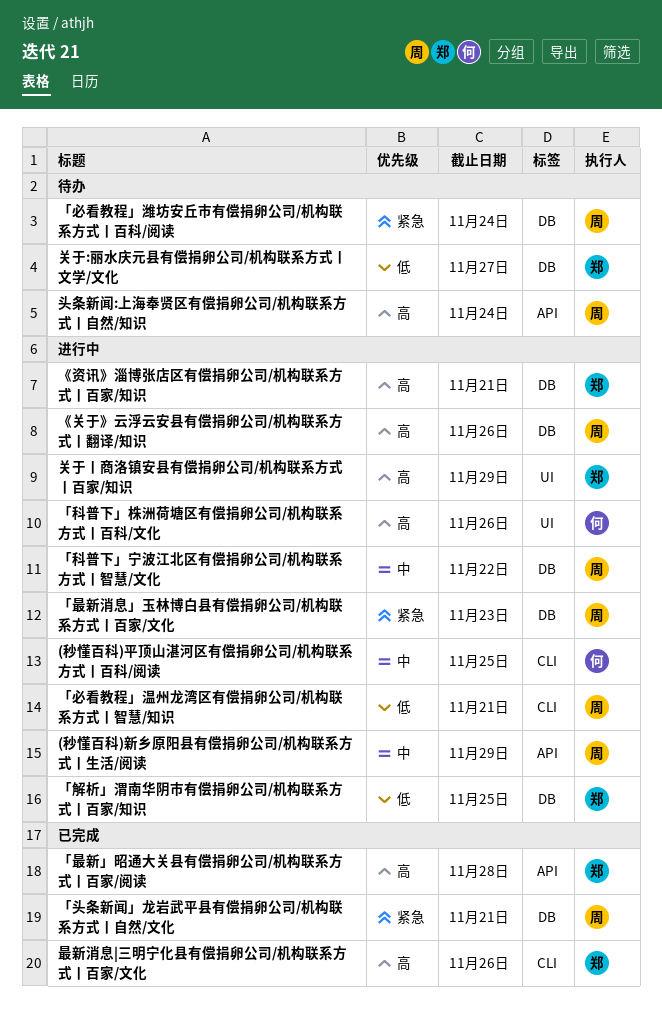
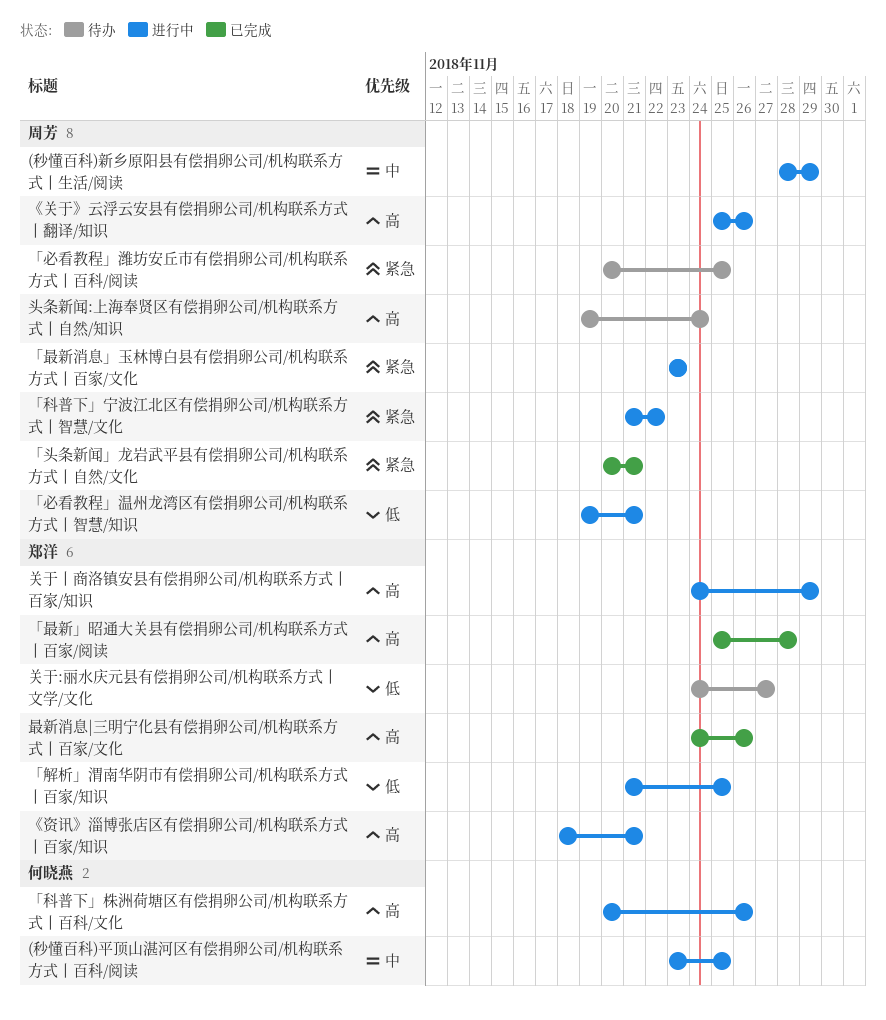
「必看教程」潍坊安丘市有偿捐卵公司/机构联系方式丨百科/阅读, due: Nov 24 -> Nov 25
「科普下」宁波江北区有偿捐卵公司/机构联系方式丨智慧/文化, priority: 中 -> 紧急

